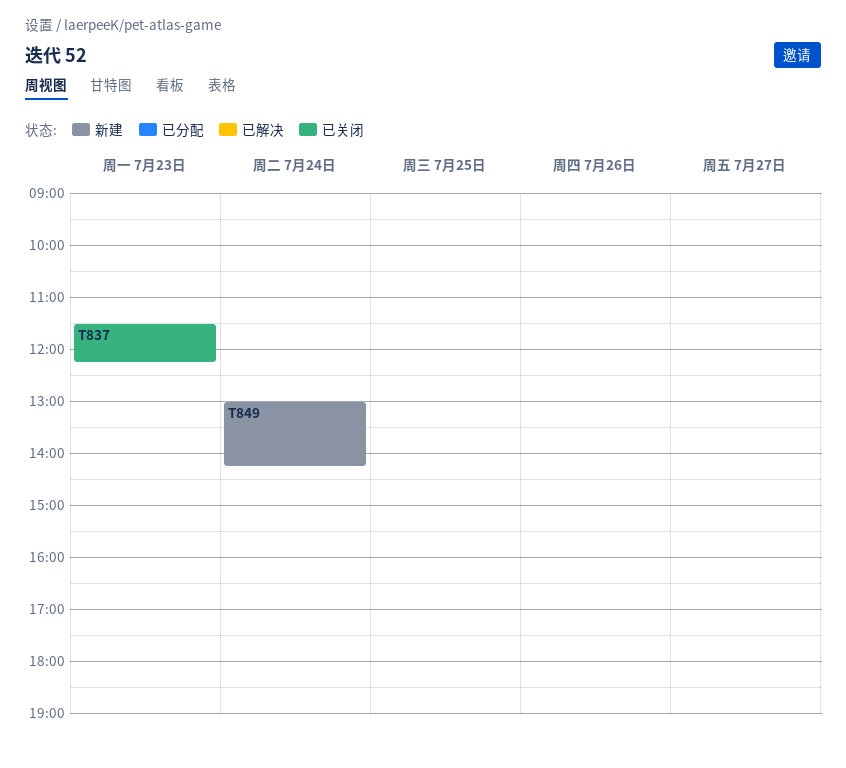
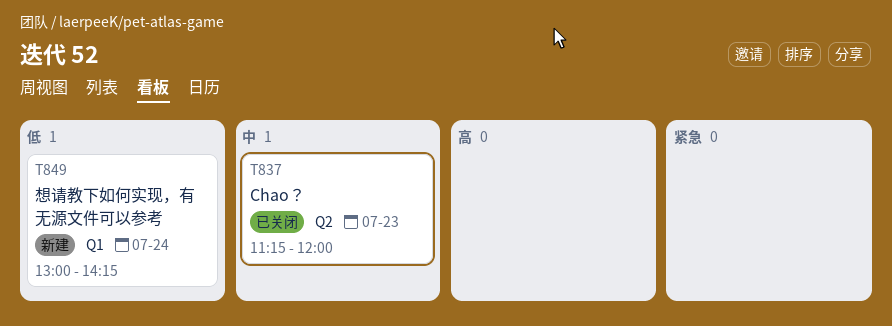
T837, begins: 11:30 -> 11:15
T837, ends: 12:15 -> 12:00

